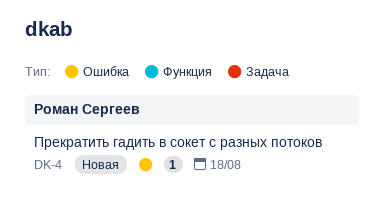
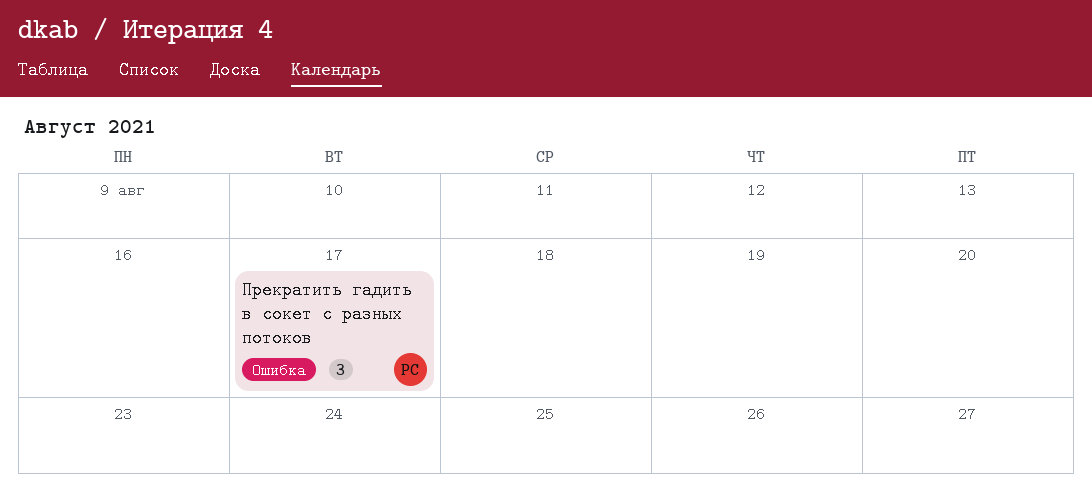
Прекратить гадить в сокет с разных потоков, estimate: 1 -> 3
Прекратить гадить в сокет с разных потоков, due: Aug 18 -> Aug 17

